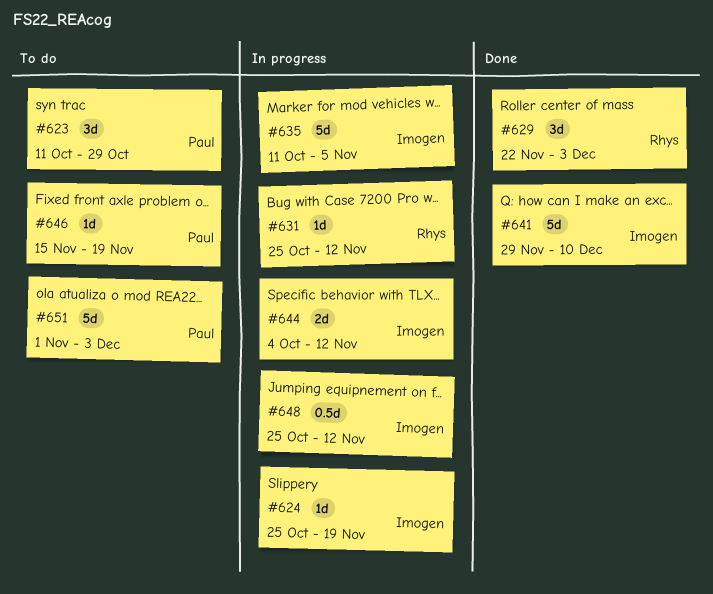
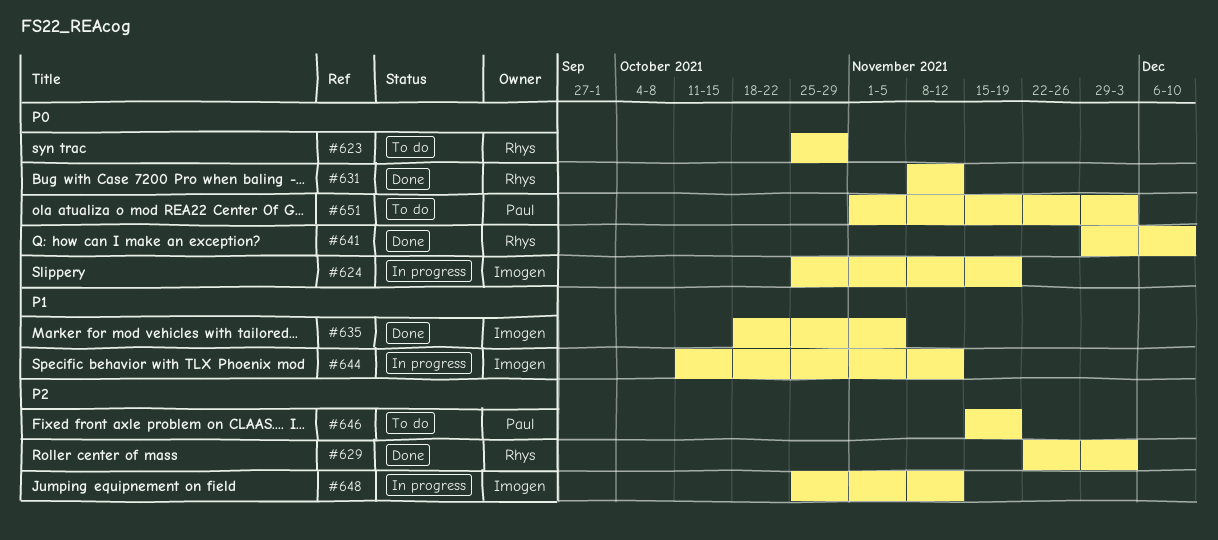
#623, owner: Paul -> Rhys
#623, start: Oct 11 -> Oct 25
#631, status: In progress -> Done
#631, start: Oct 25 -> Nov 8
#635, status: In progress -> Done
#635, start: Oct 11 -> Oct 18
#641, owner: Imogen -> Rhys
#644, start: Oct 4 -> Oct 11

